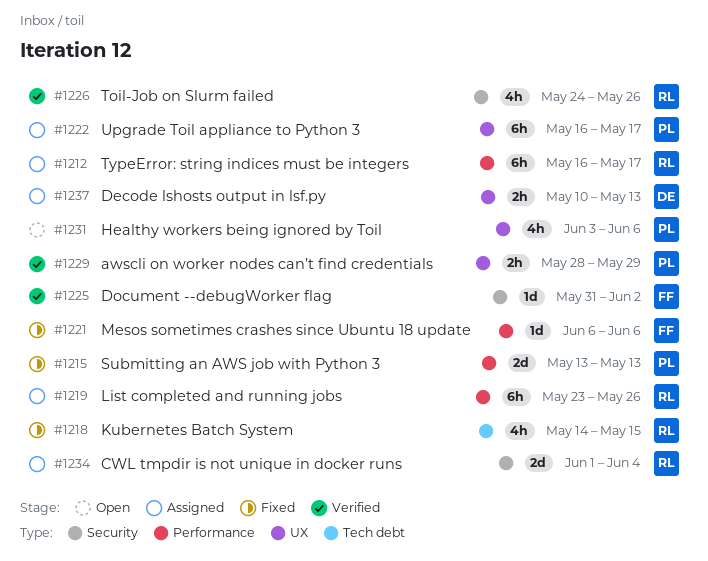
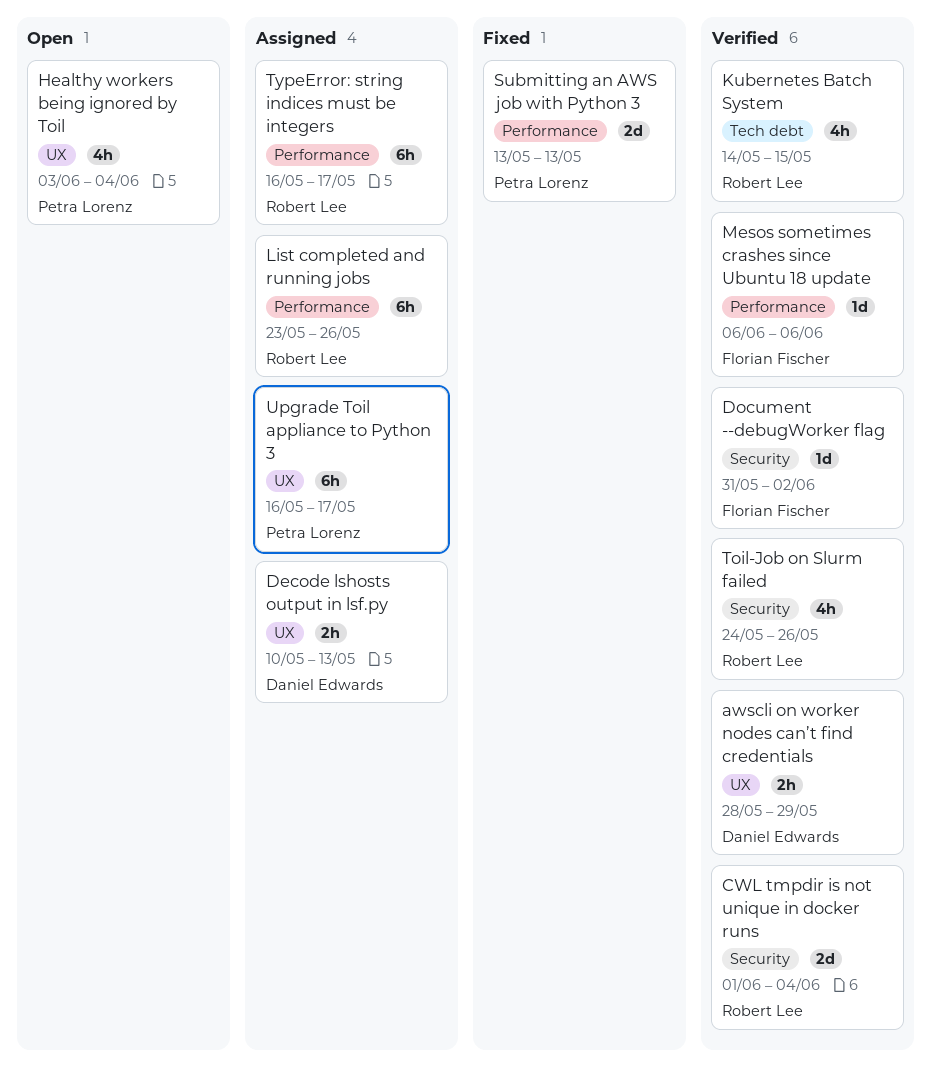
awscli on worker nodes can’t find credentials, owner: Petra Lorenz -> Daniel Edwards
CWL tmpdir is not unique in docker runs, status: Assigned -> Verified
Healthy workers being ignored by Toil, due: Jun 6 -> Jun 4
Kubernetes Batch System, status: Fixed -> Verified
Mesos sometimes crashes since Ubuntu 18 update, status: Fixed -> Verified

